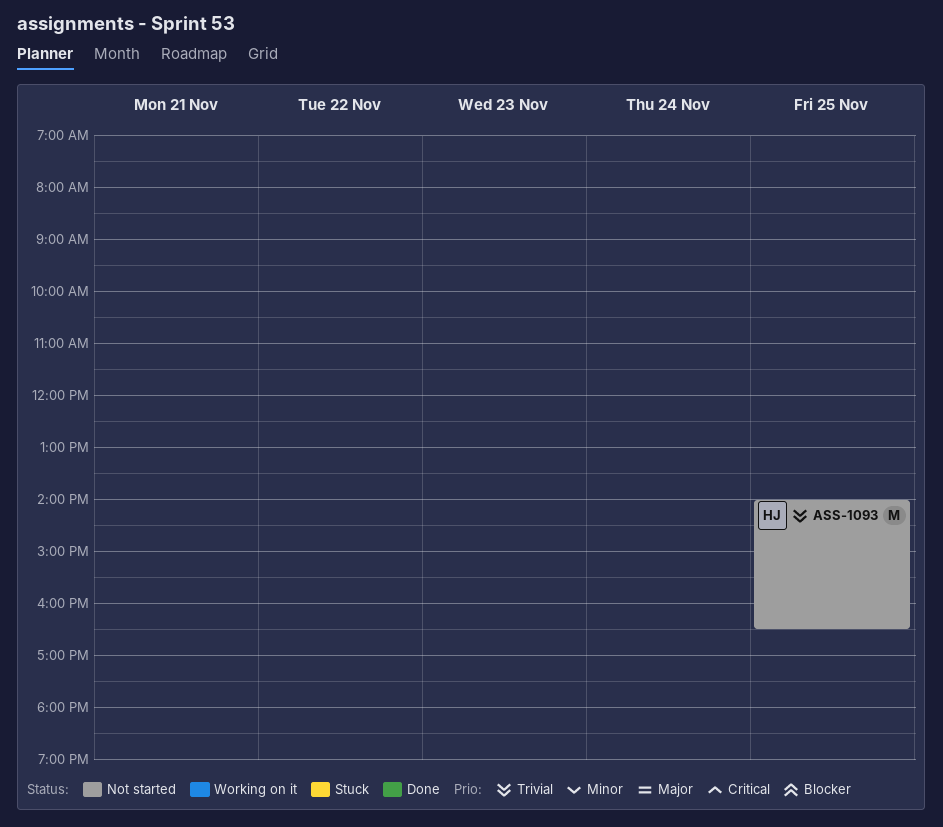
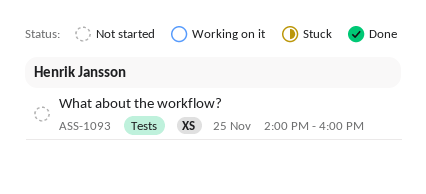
ASS-1093, estimate: M -> XS
ASS-1093, ends: 16:30 -> 16:00

